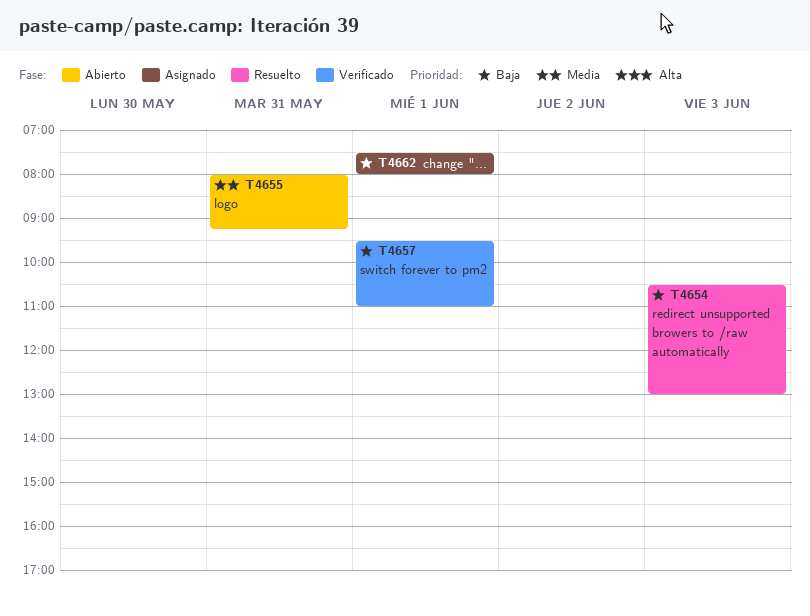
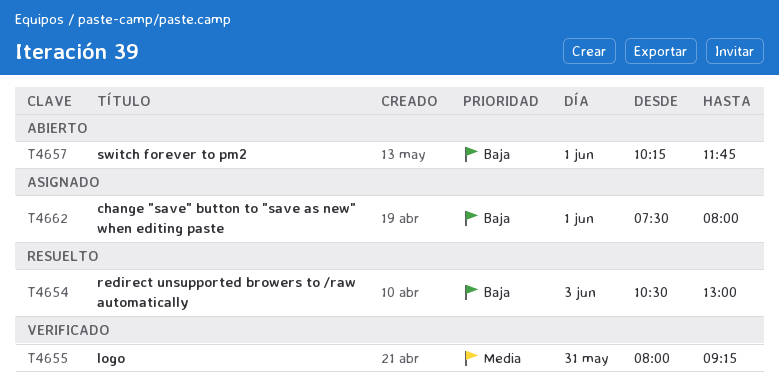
T4655, status: Abierto -> Verificado
T4657, status: Verificado -> Abierto
T4657, begins: 09:30 -> 10:15
T4657, ends: 11:00 -> 11:45

